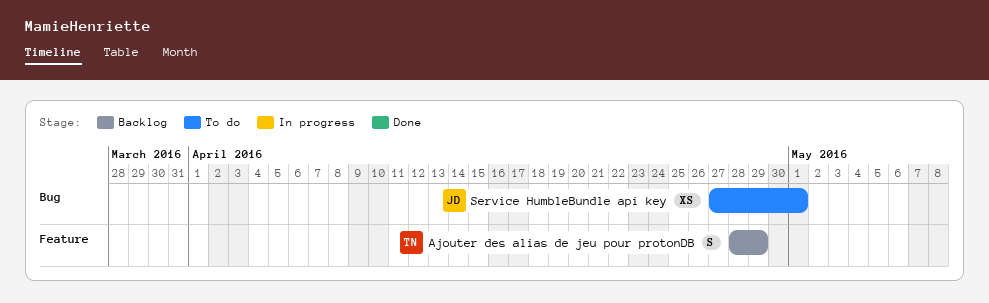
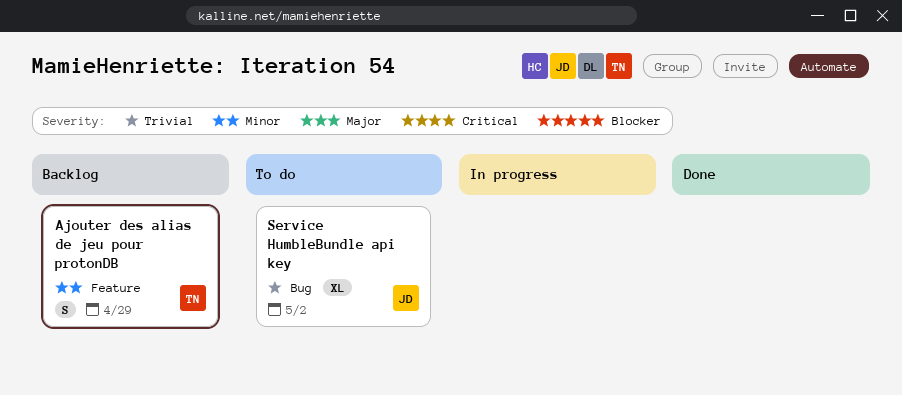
Service HumbleBundle api key, estimate: XS -> XL
Service HumbleBundle api key, due: May 1 -> May 2

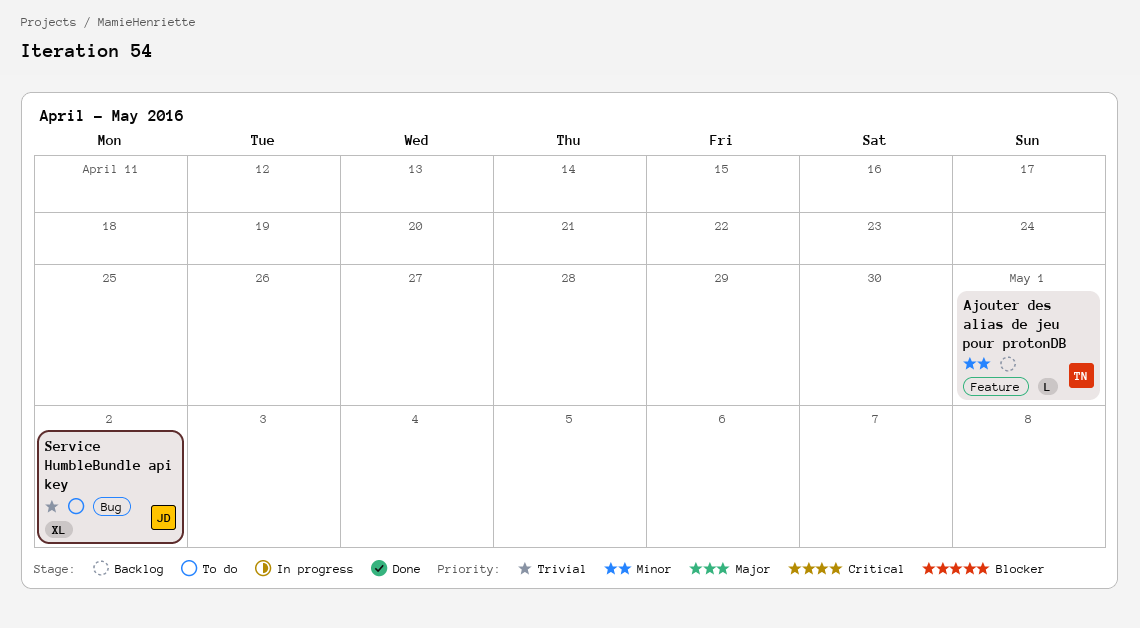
Ajouter des alias de jeu pour protonDB, estimate: S -> L
Ajouter des alias de jeu pour protonDB, due: Apr 29 -> May 1

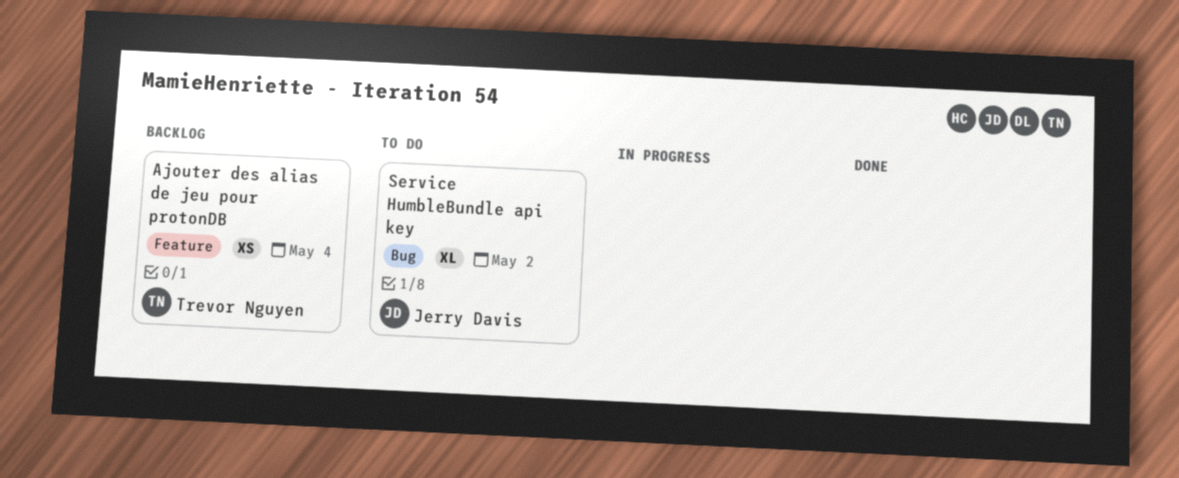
Ajouter des alias de jeu pour protonDB, estimate: L -> XS
Ajouter des alias de jeu pour protonDB, due: May 1 -> May 4

